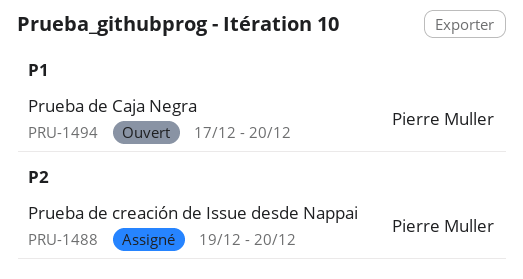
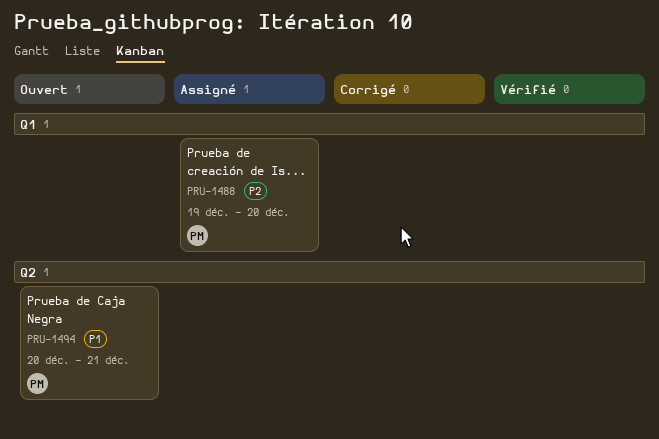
PRU-1494, start: Dec 17 -> Dec 20
PRU-1494, due: Dec 20 -> Dec 21

